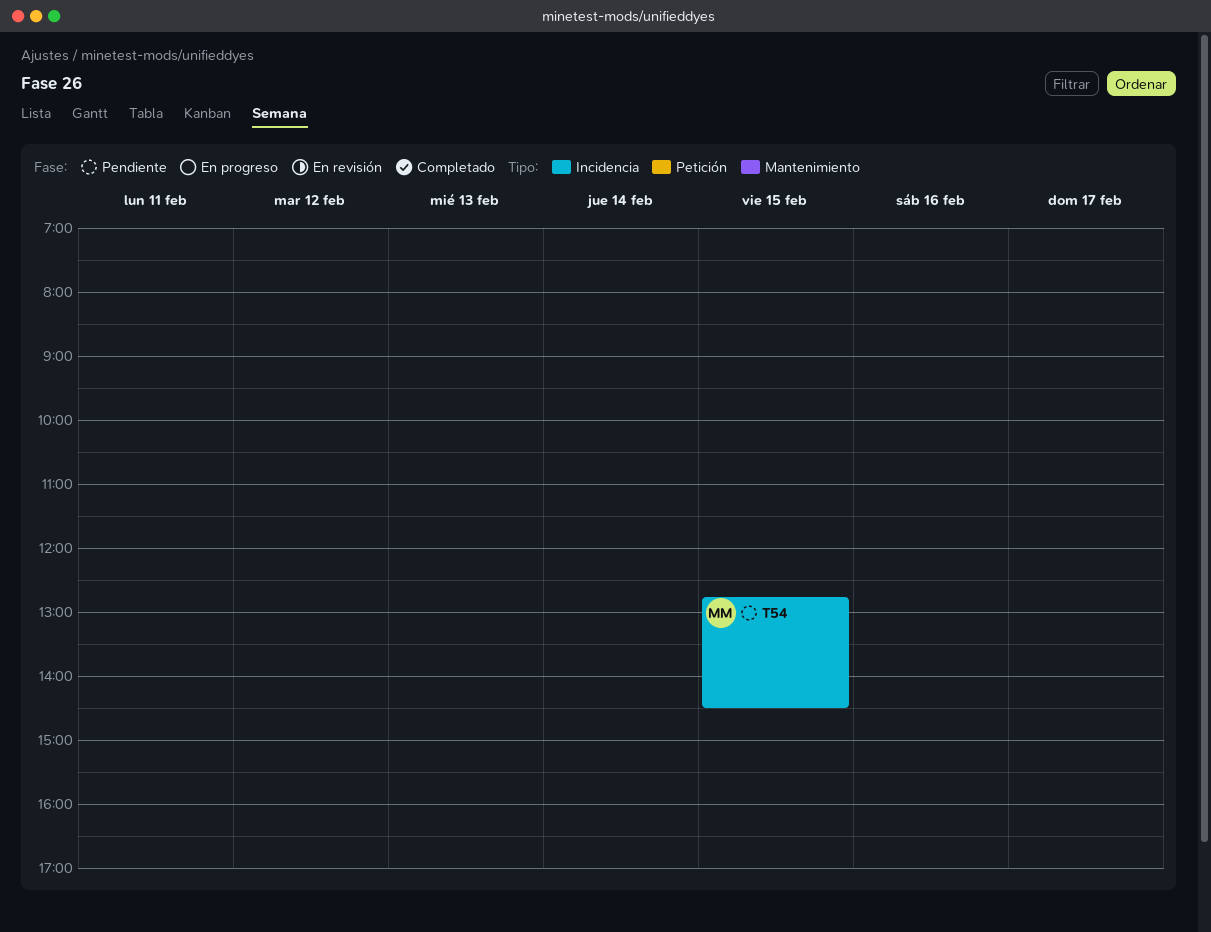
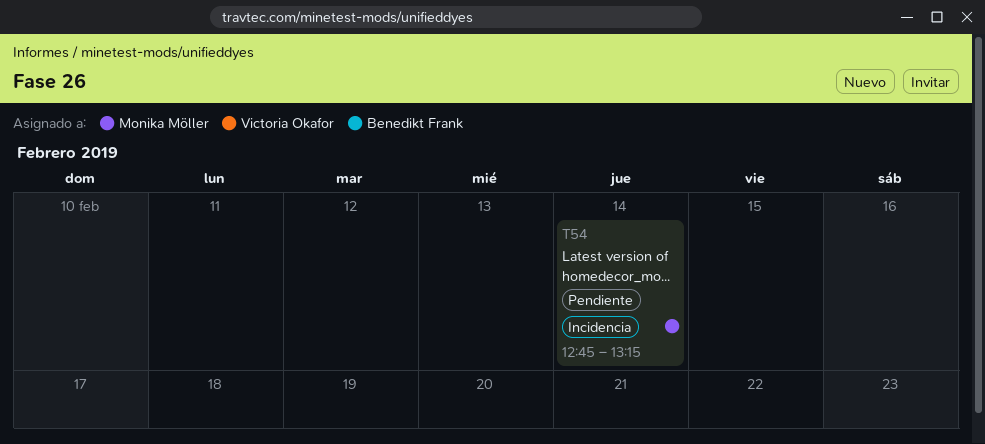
T54, day: Feb 15 -> Feb 14
T54, ends: 14:30 -> 13:15

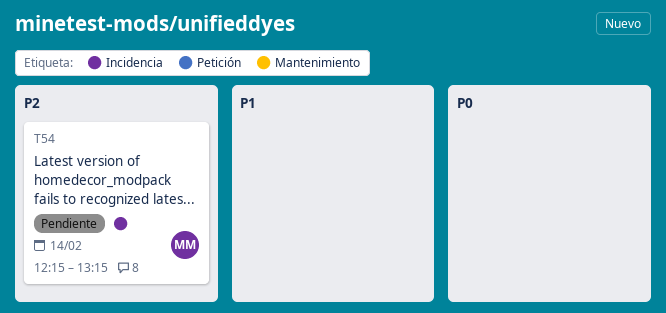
T54, begins: 12:45 -> 12:15

